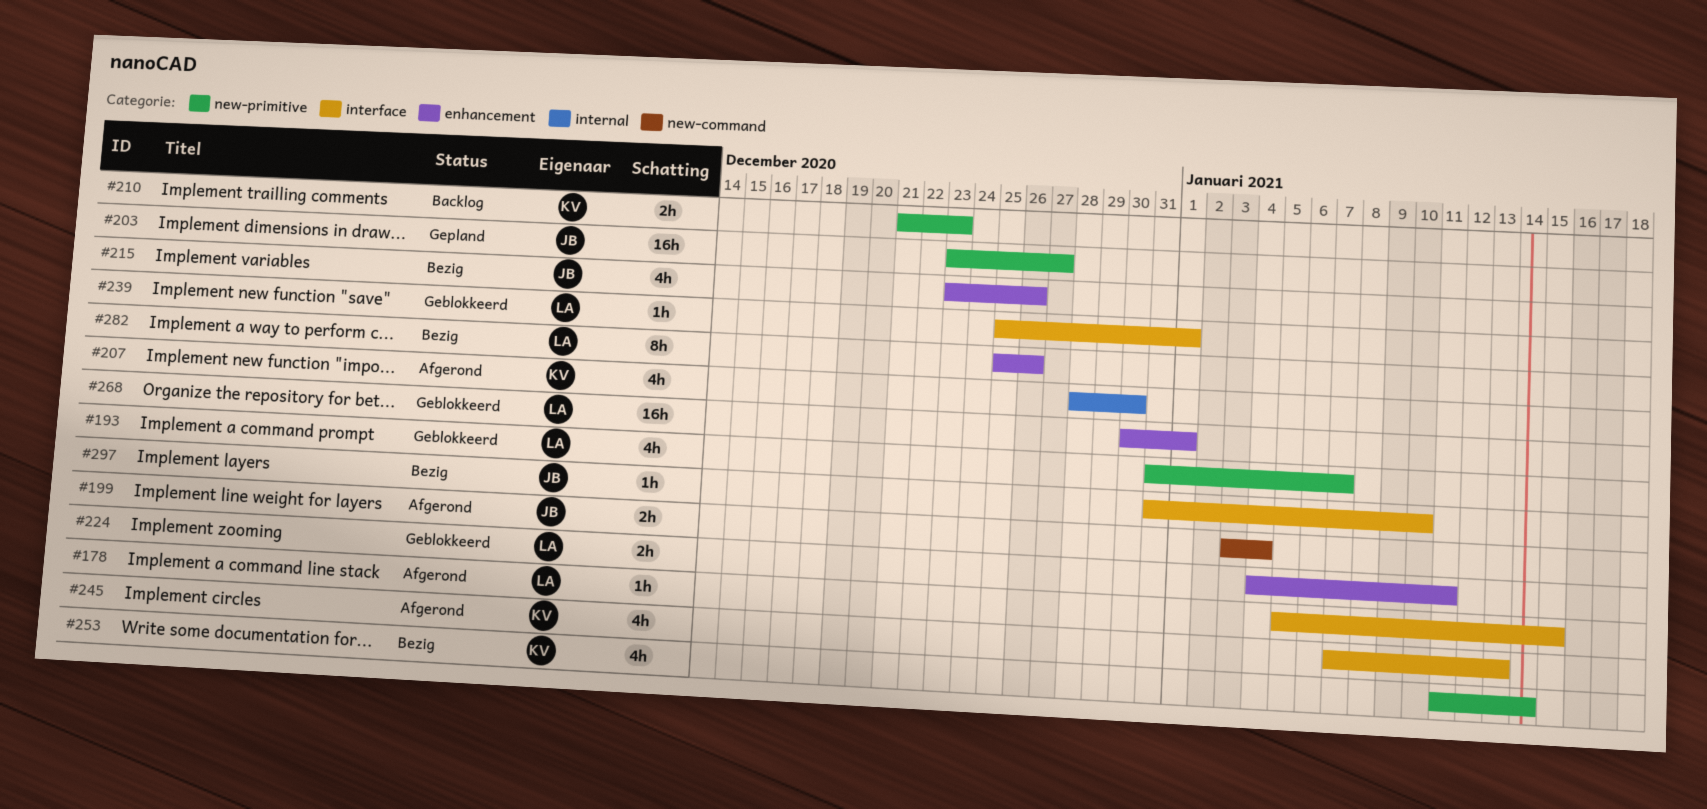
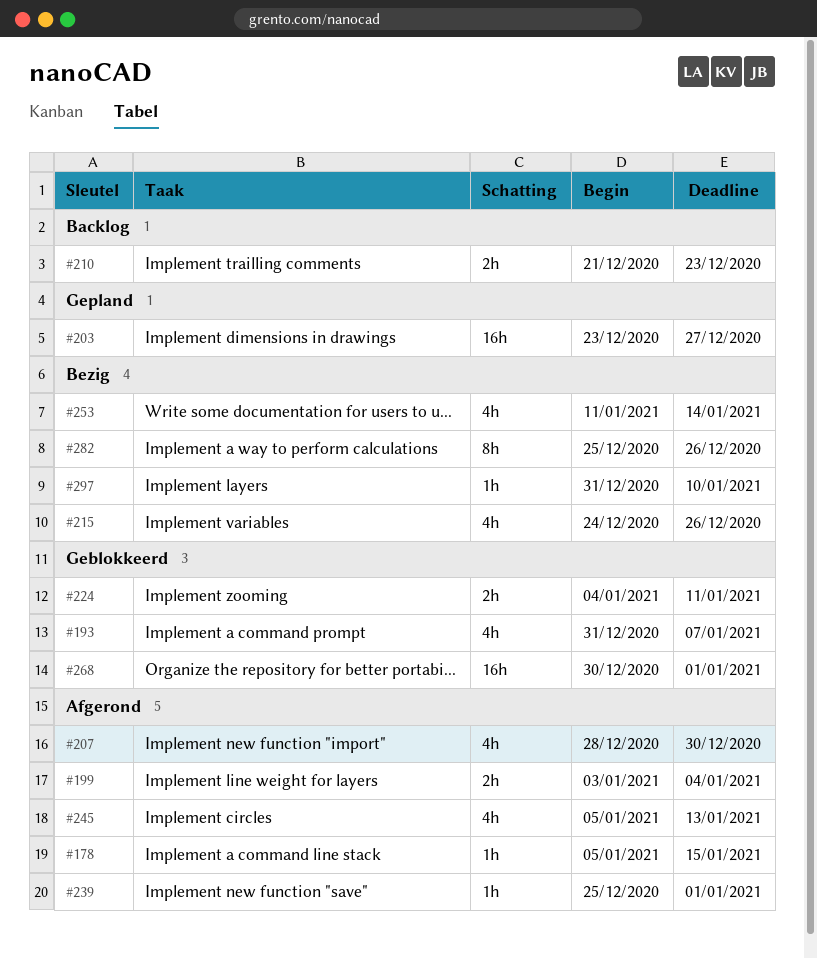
#215, start: Dec 23 -> Dec 24
#239, status: Geblokkeerd -> Afgerond
#245, start: Jan 7 -> Jan 5

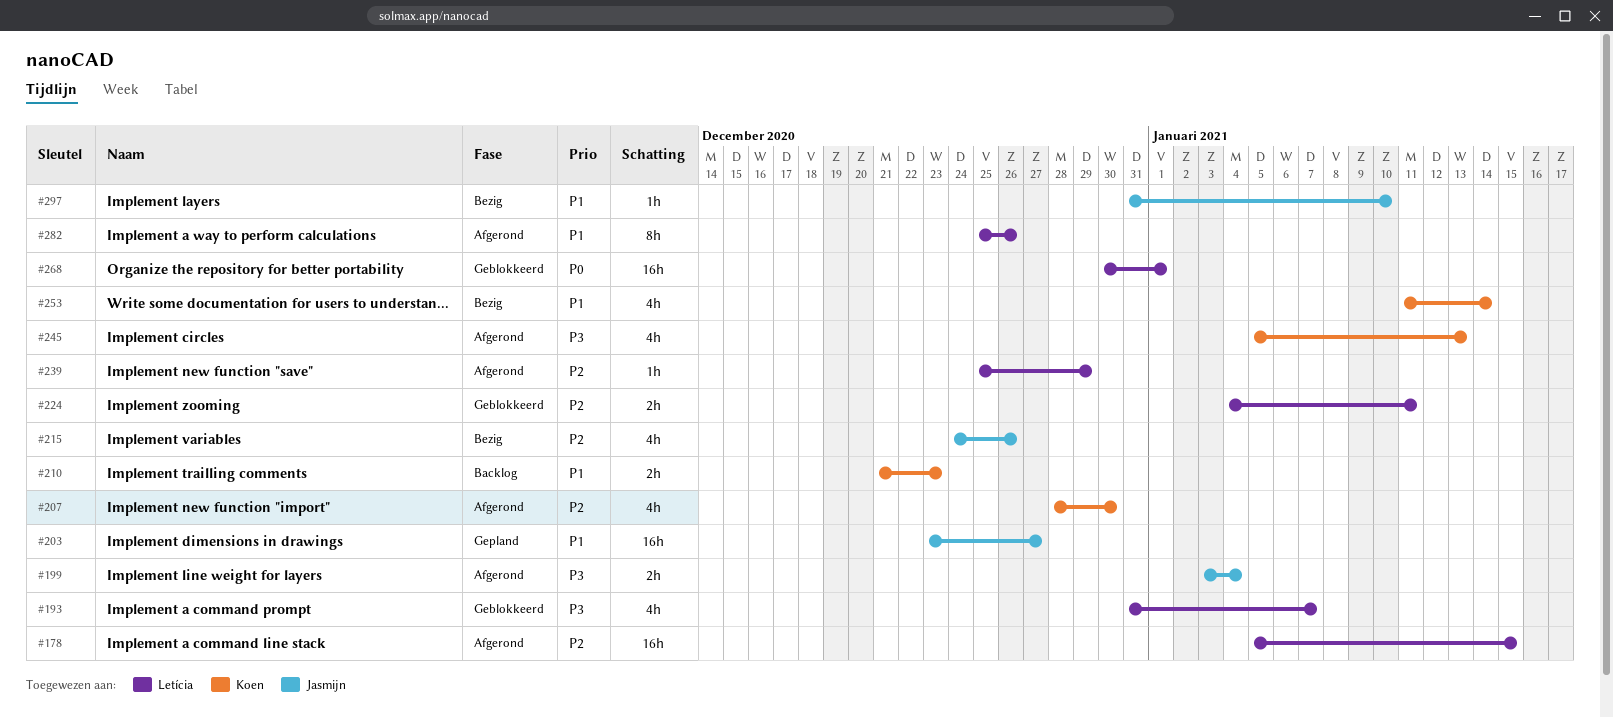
#178, estimate: 1h -> 16h
#239, due: Jan 1 -> Dec 29
#282, status: Bezig -> Afgerond

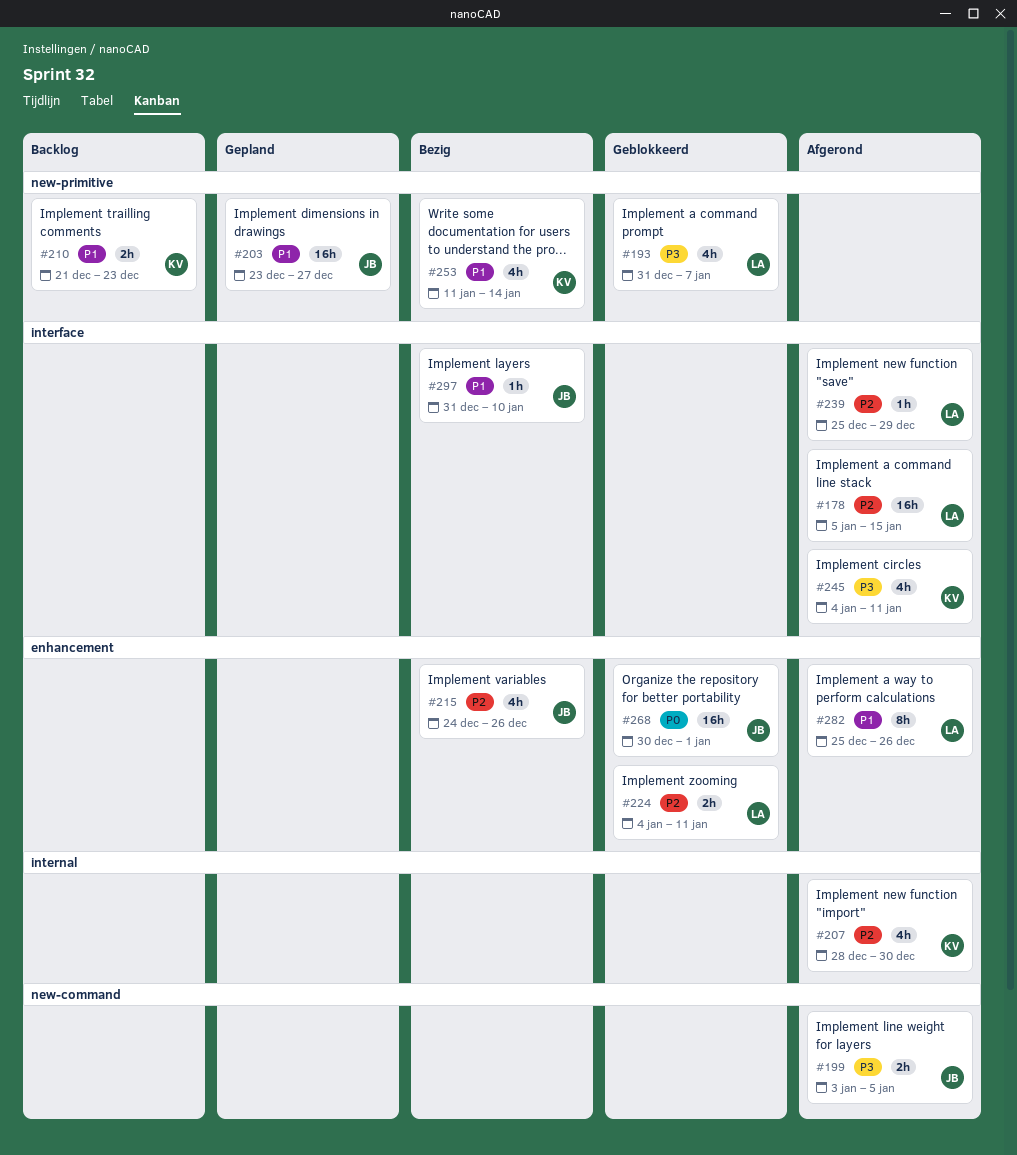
#199, due: Jan 4 -> Jan 5
#245, start: Jan 5 -> Jan 4
#245, due: Jan 13 -> Jan 11
#268, owner: Letícia -> Jasmijn

